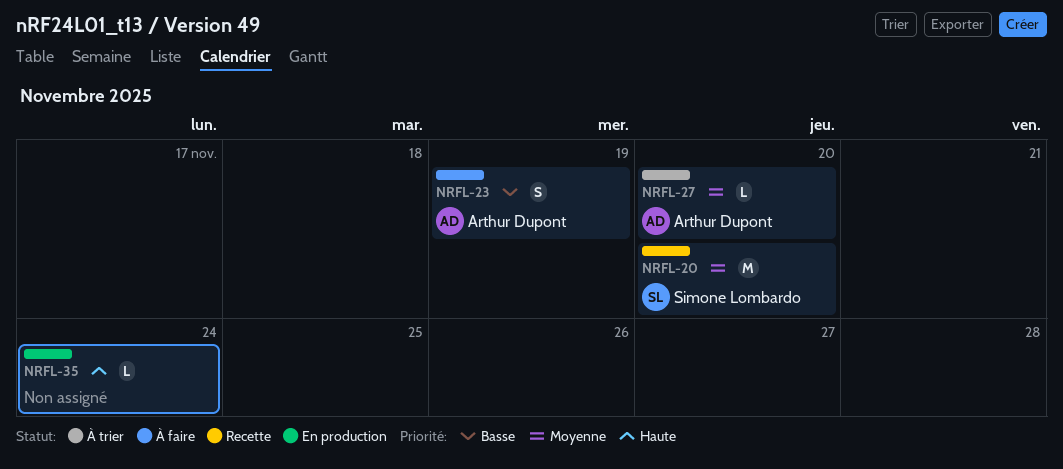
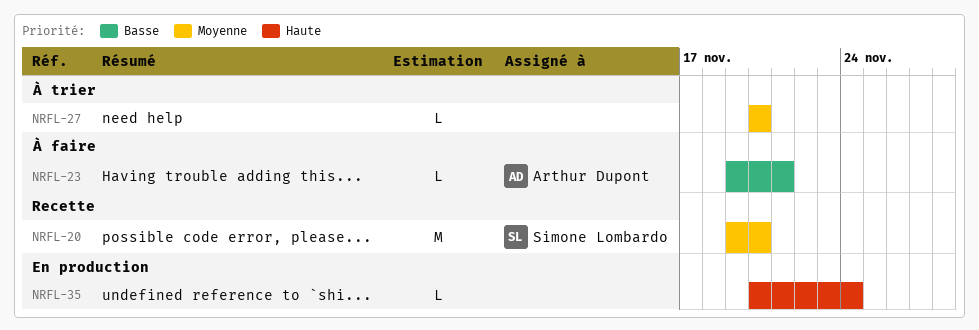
NRFL-23, estimate: S -> L
NRFL-23, due: Nov 19 -> Nov 21
NRFL-27, owner: Arthur Dupont -> none

